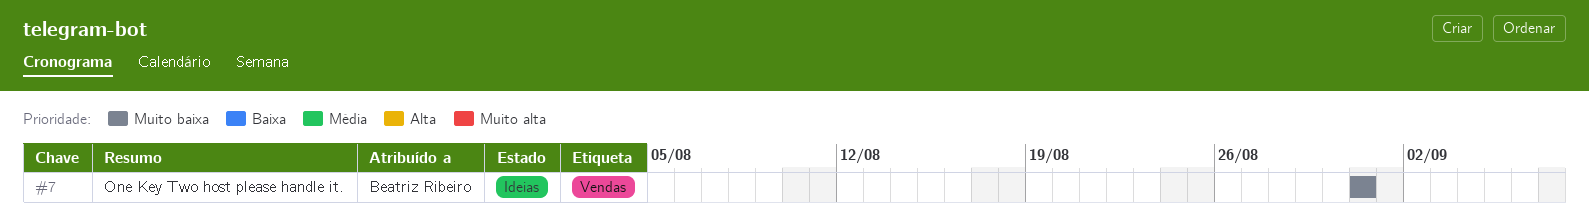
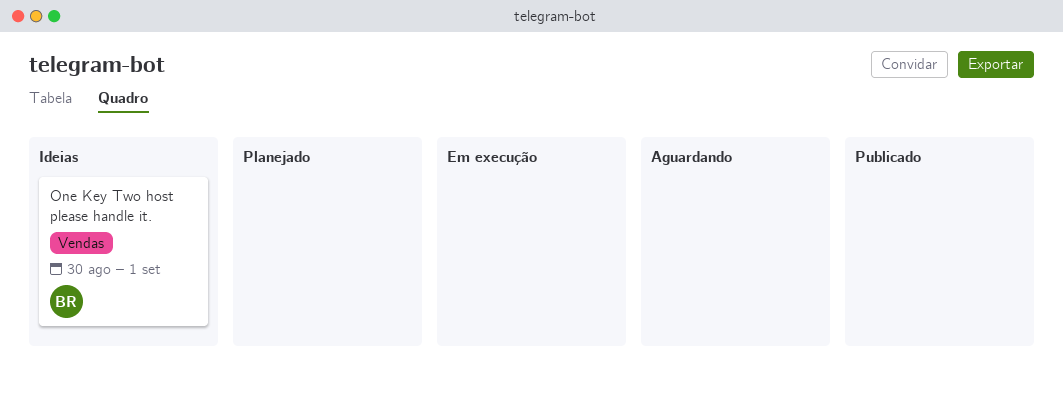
One Key Two host please handle it., start: Aug 31 -> Aug 30
One Key Two host please handle it., due: Aug 31 -> Sep 1

